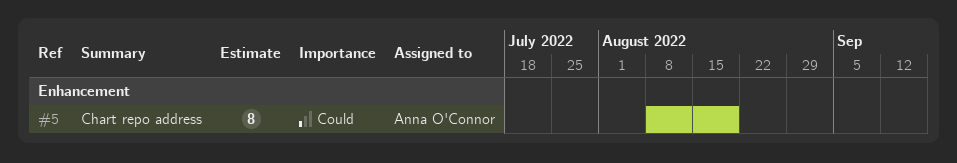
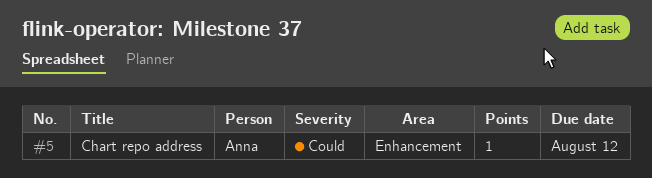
#5, estimate: 8 -> 1
#5, due: Aug 19 -> Aug 12

